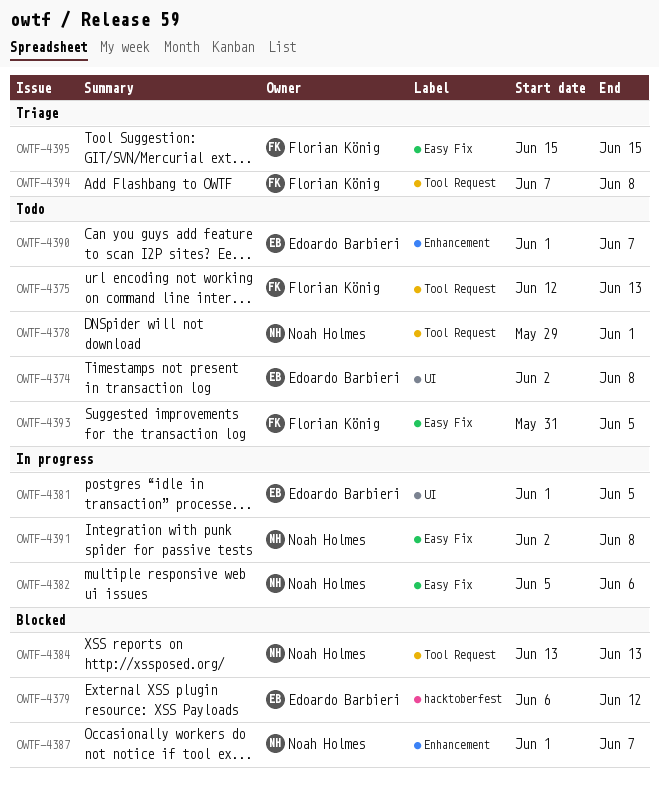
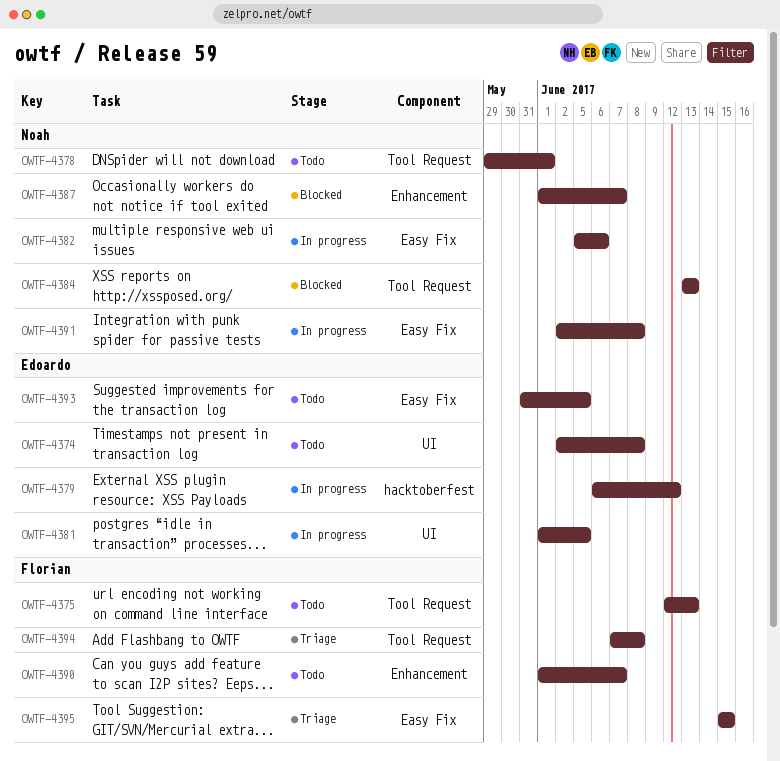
OWTF-4379, status: Blocked -> In progress
OWTF-4390, owner: Edoardo Barbieri -> Florian König
OWTF-4393, owner: Florian König -> Edoardo Barbieri

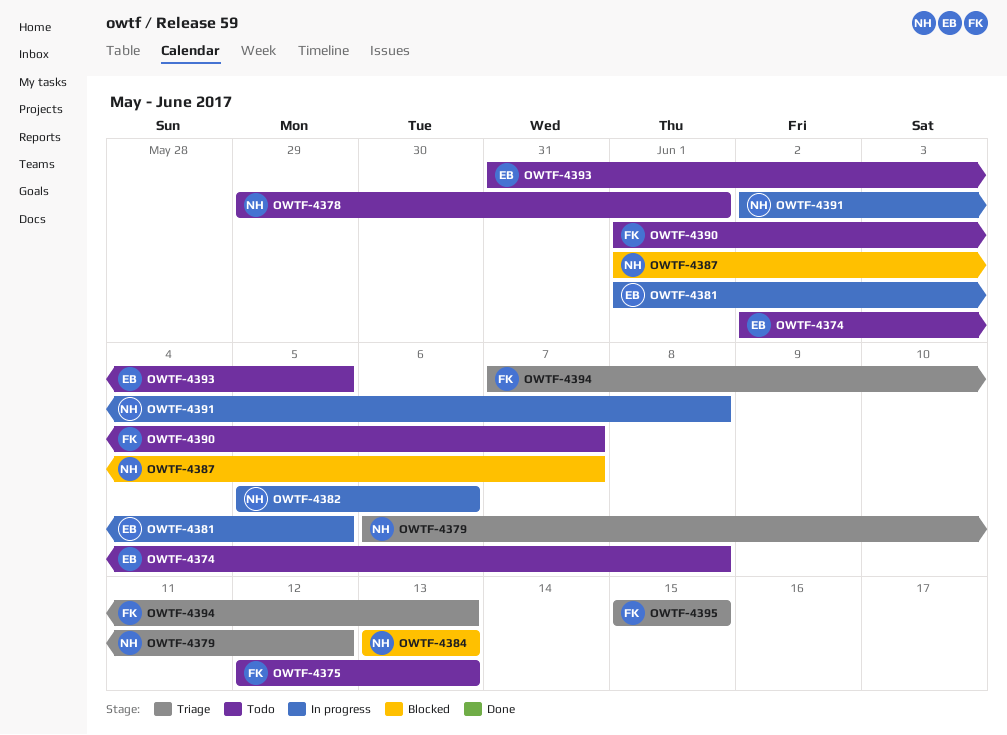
OWTF-4379, status: In progress -> Triage
OWTF-4379, owner: Edoardo -> Noah
OWTF-4394, due: Jun 8 -> Jun 13

